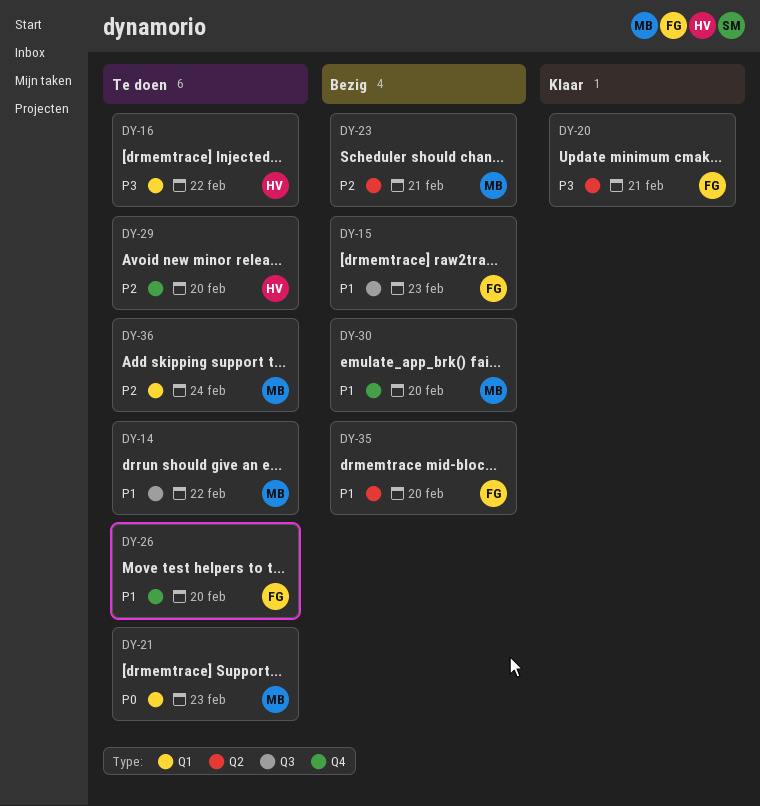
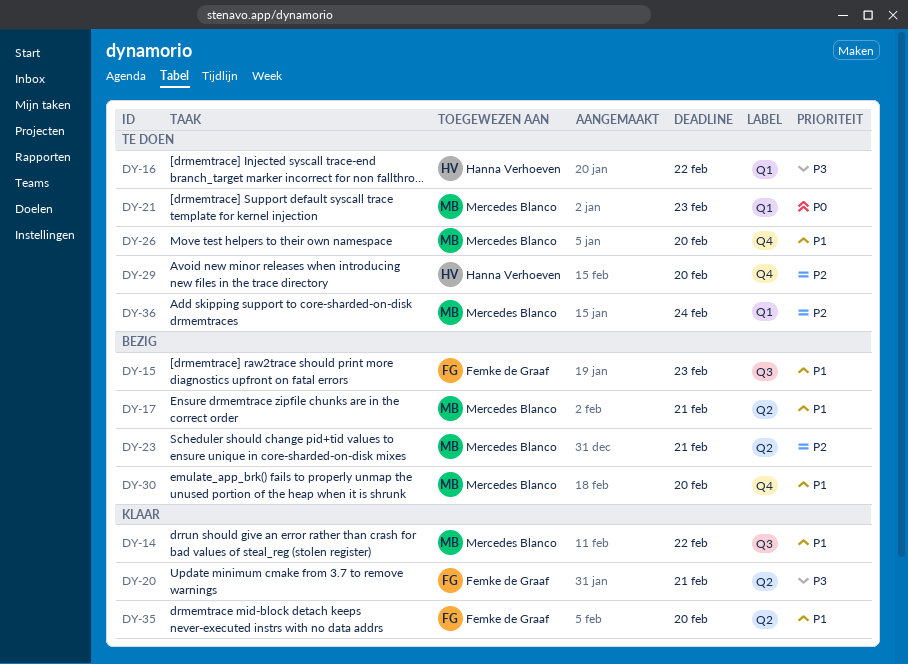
DY-14, status: Te doen -> Klaar
DY-17: none -> present
DY-26, owner: Femke de Graaf -> Mercedes Blanco
DY-35, status: Bezig -> Klaar

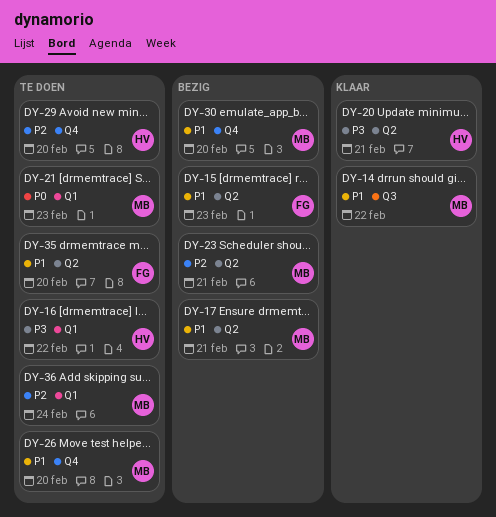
DY-15, label: Q3 -> Q2
DY-20, owner: Femke de Graaf -> Hanna Verhoeven
DY-35, status: Klaar -> Te doen

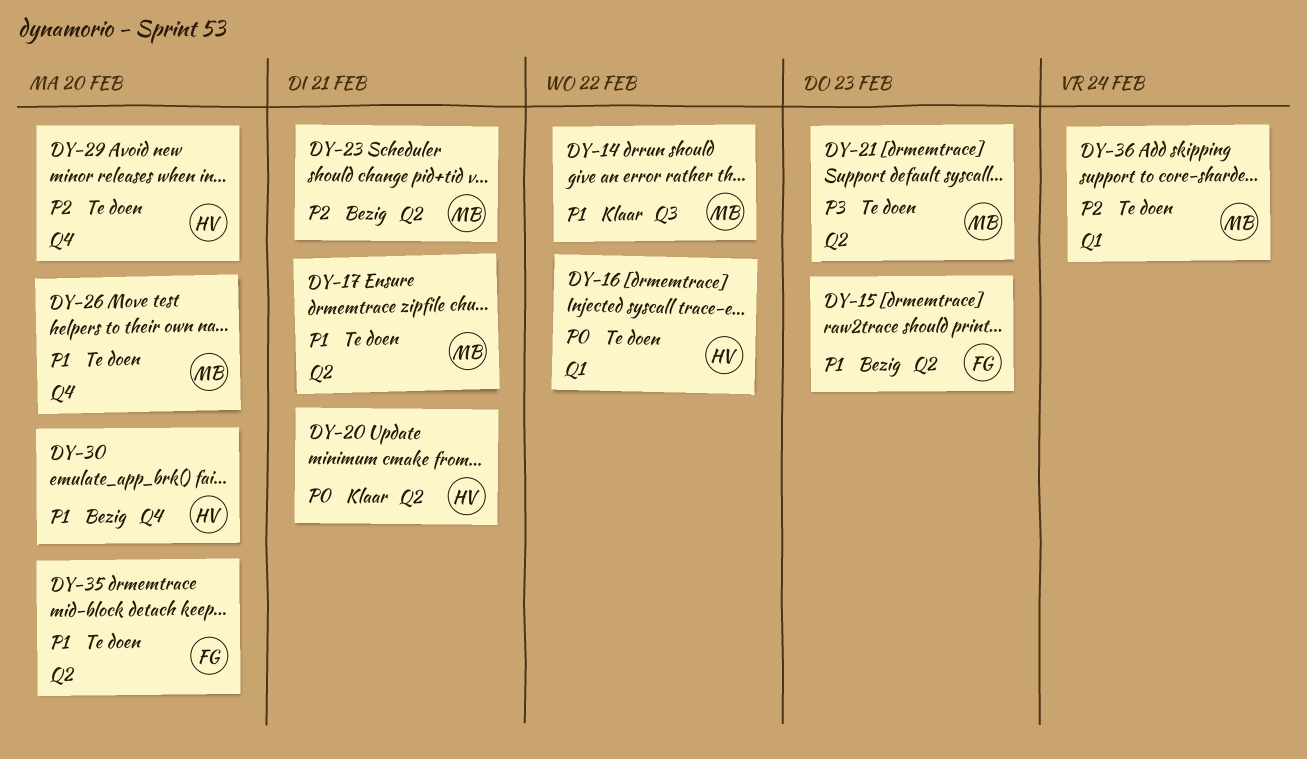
DY-16, priority: P3 -> P0
DY-17, status: Bezig -> Te doen
DY-20, priority: P3 -> P0
DY-21, priority: P0 -> P3
DY-21, label: Q1 -> Q2
DY-30, owner: MB -> HV

